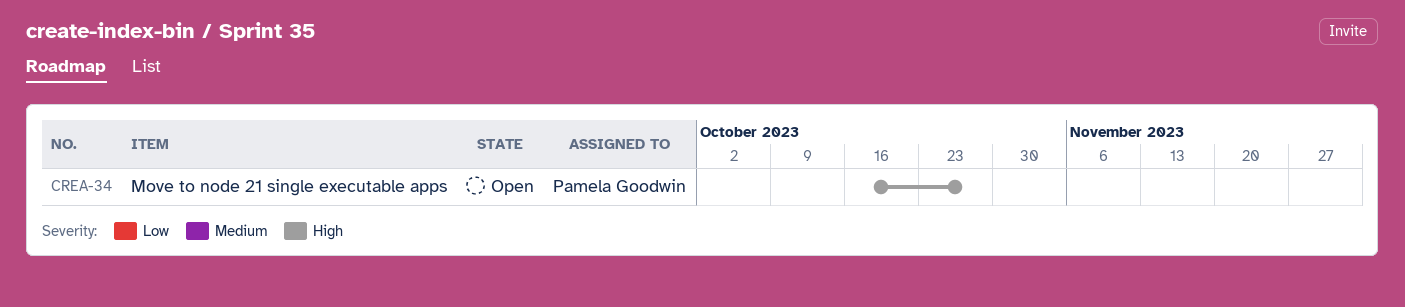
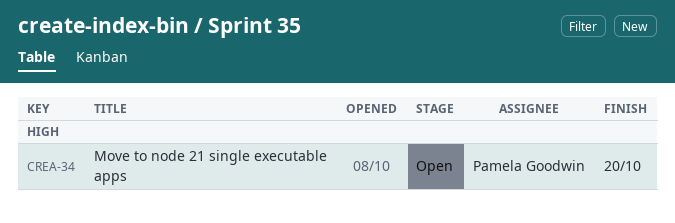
CREA-34, due: Oct 27 -> Oct 20

